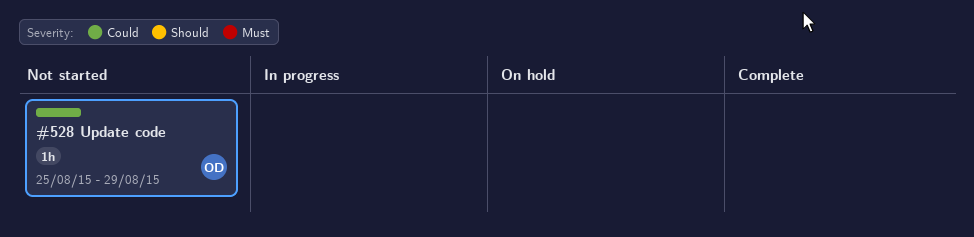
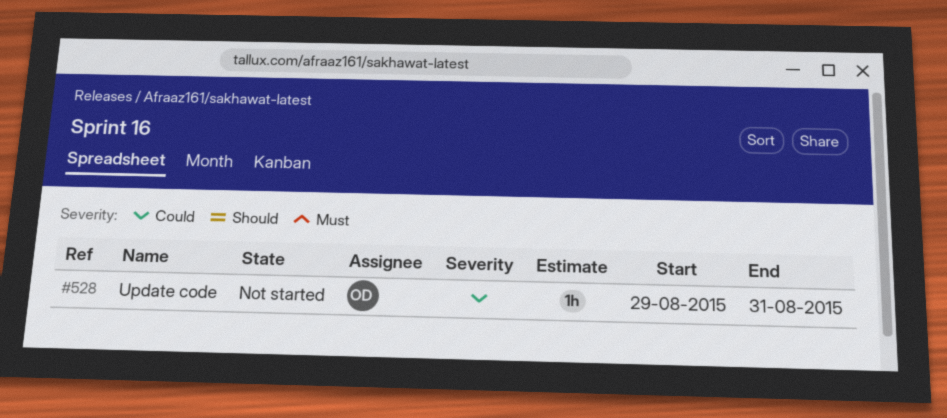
#528, start: Aug 25 -> Aug 29
#528, due: Aug 29 -> Aug 31

